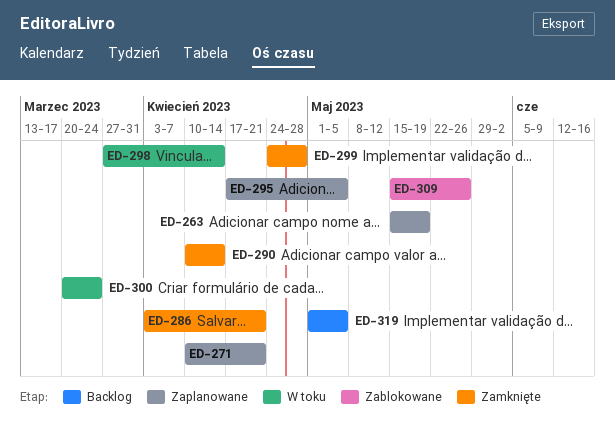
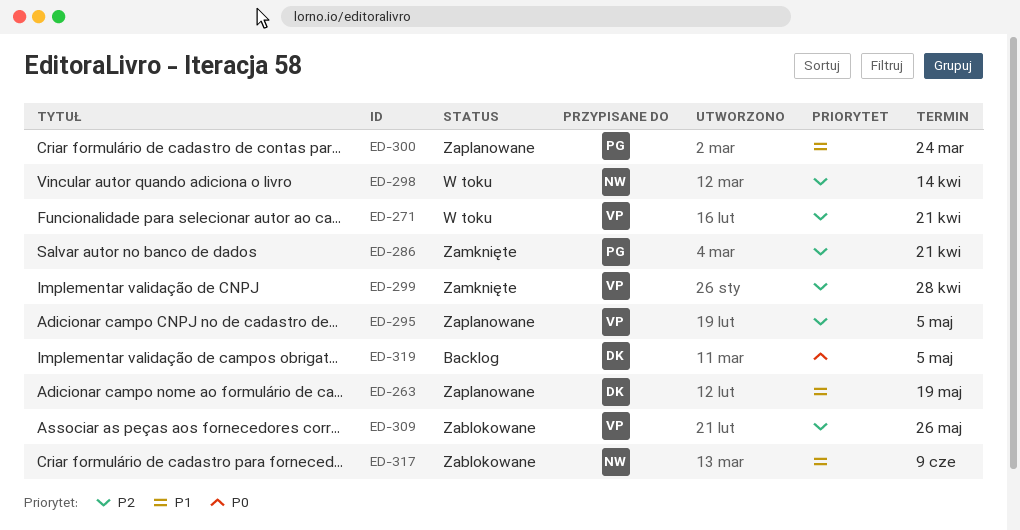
ED-271, status: Zaplanowane -> W toku
ED-290: present -> none
ED-300, status: W toku -> Zaplanowane
ED-317: none -> present

